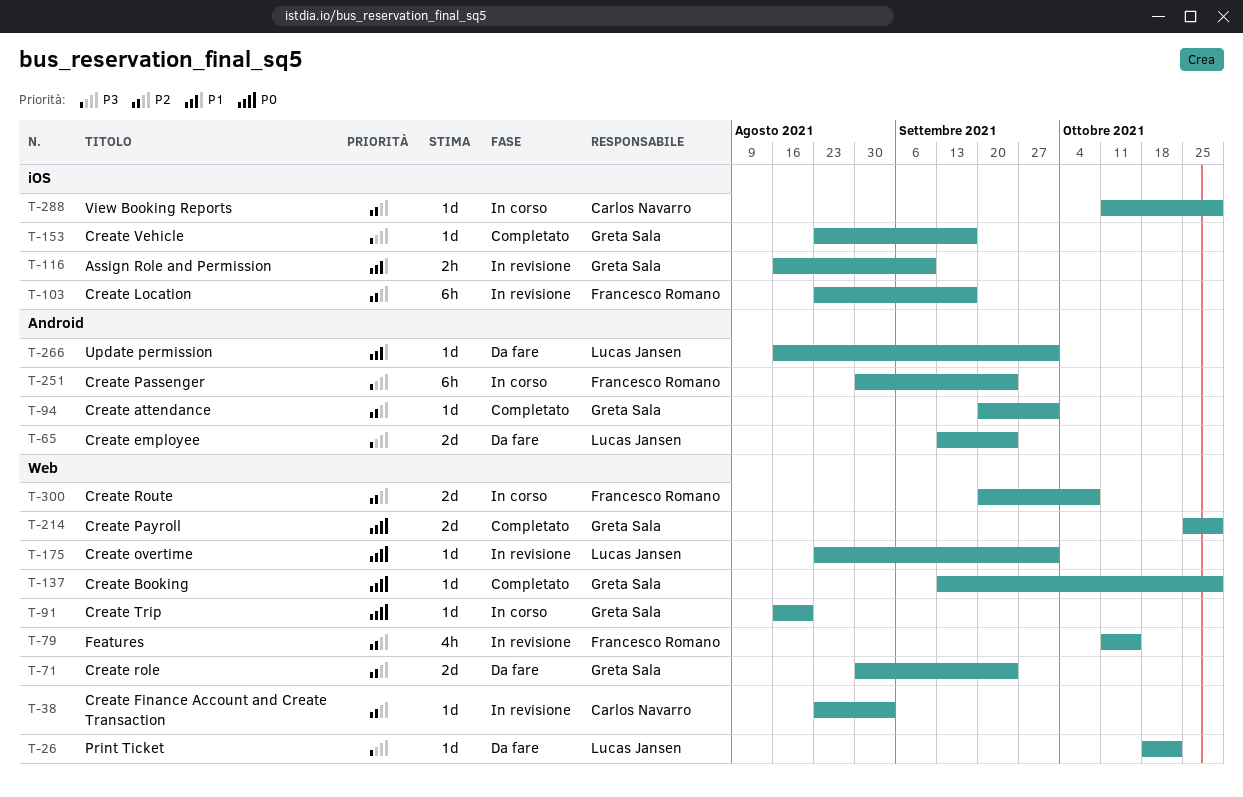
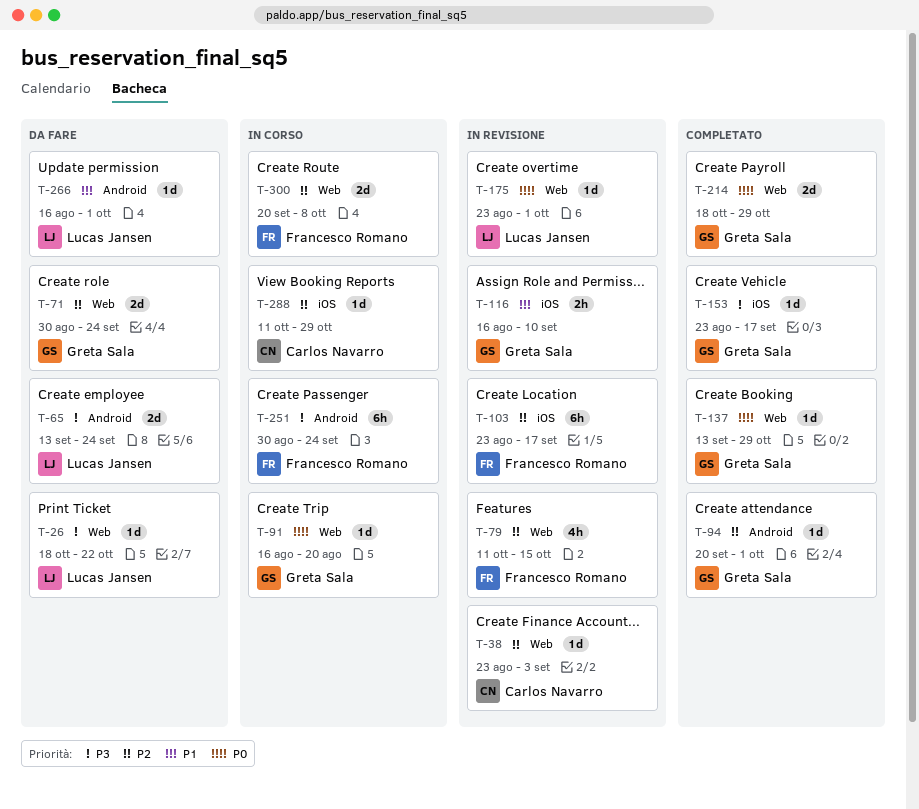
T-214, start: Oct 25 -> Oct 18

